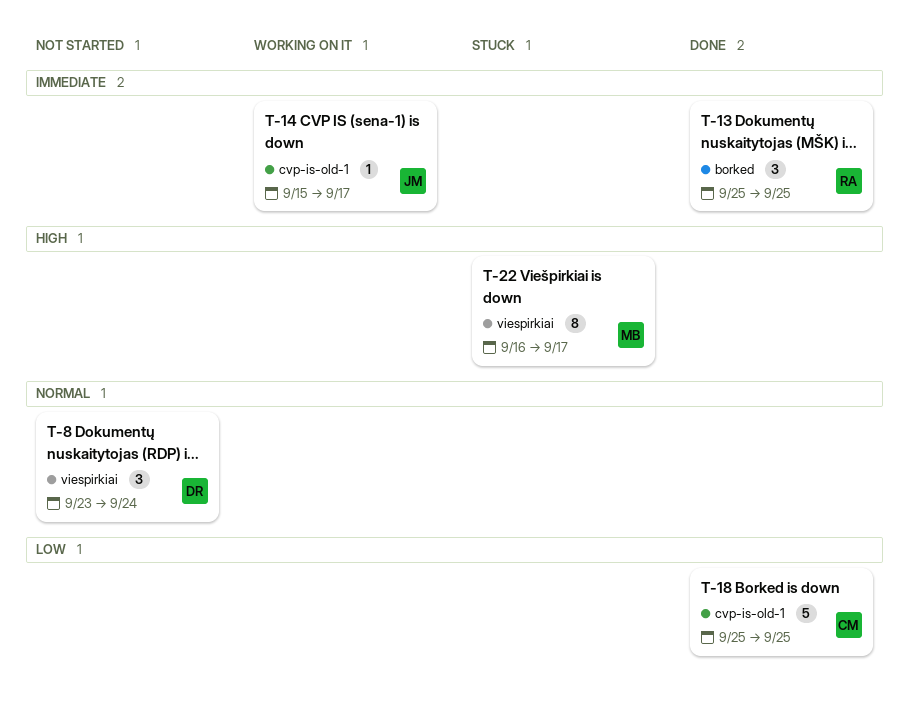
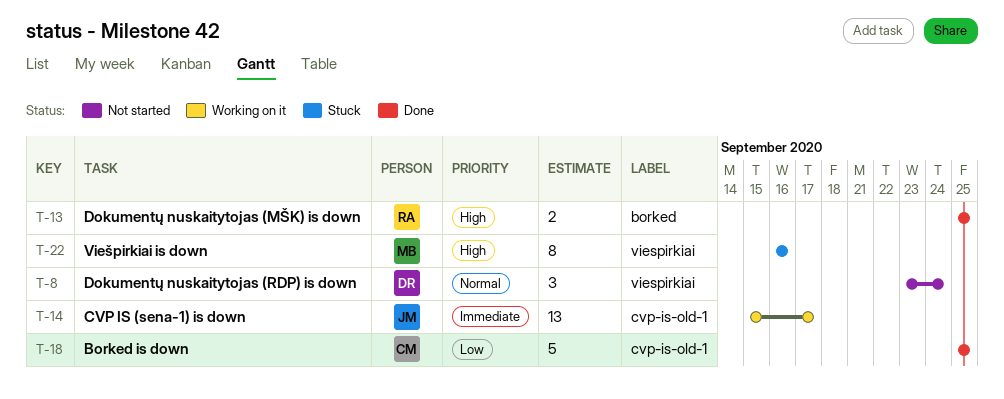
T-13, priority: Immediate -> High
T-13, estimate: 3 -> 2
T-14, estimate: 1 -> 13
T-22, due: Sep 17 -> Sep 16

